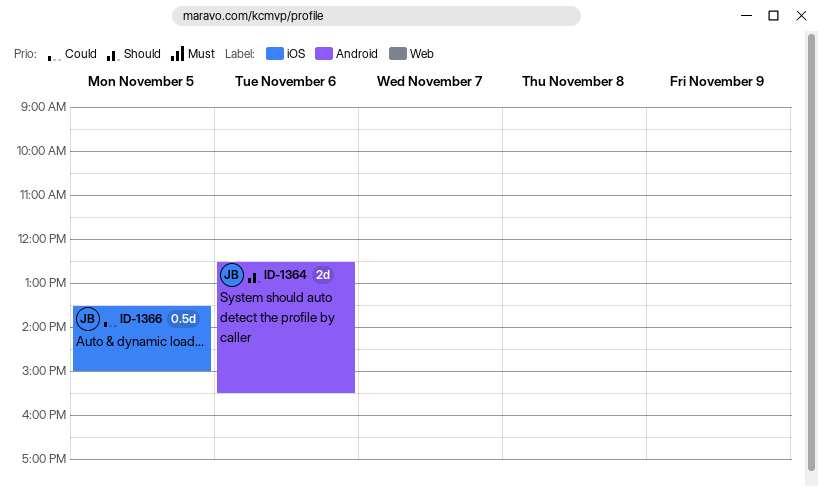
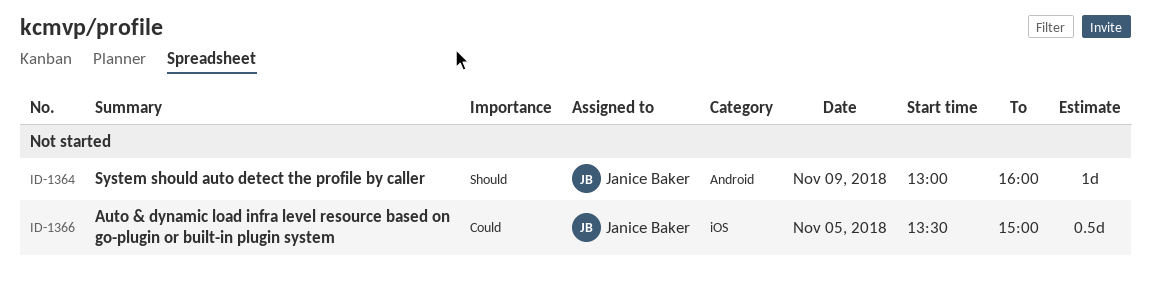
ID-1364, estimate: 2d -> 1d
ID-1364, day: Nov 6 -> Nov 9
ID-1364, begins: 12:30 -> 13:00
ID-1364, ends: 15:30 -> 16:00

